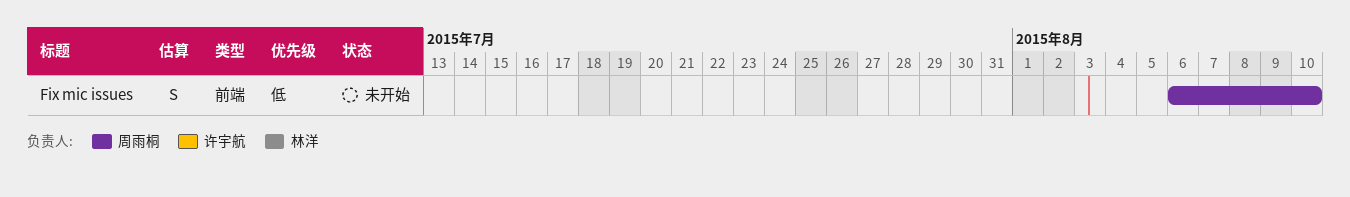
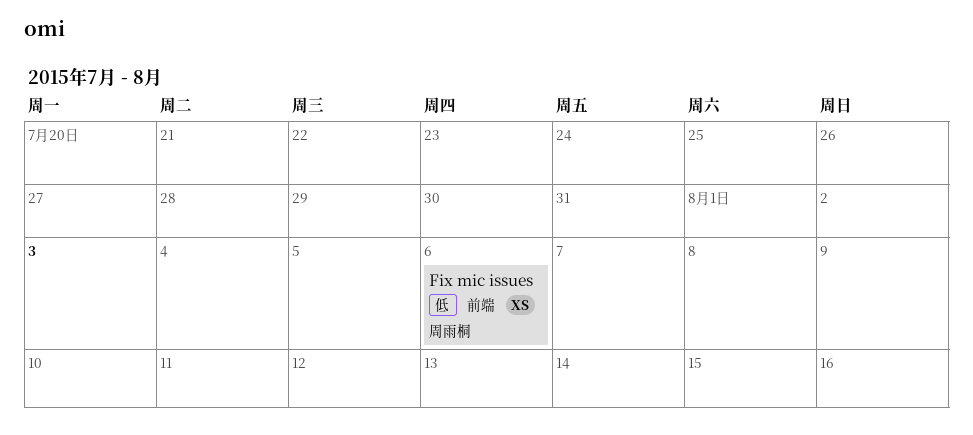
Fix mic issues, estimate: S -> XS
Fix mic issues, due: Aug 10 -> Aug 6

